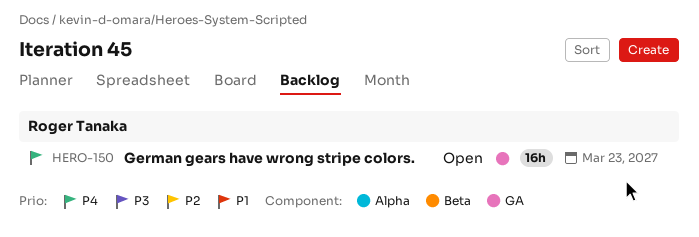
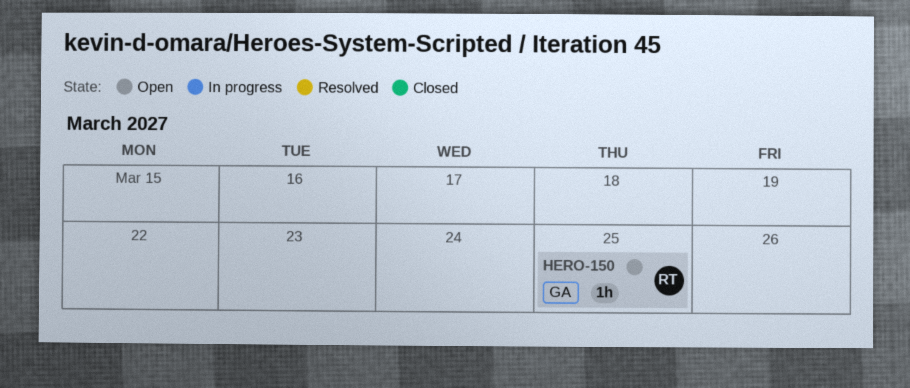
HERO-150, estimate: 16h -> 1h
HERO-150, due: Mar 23 -> Mar 25

